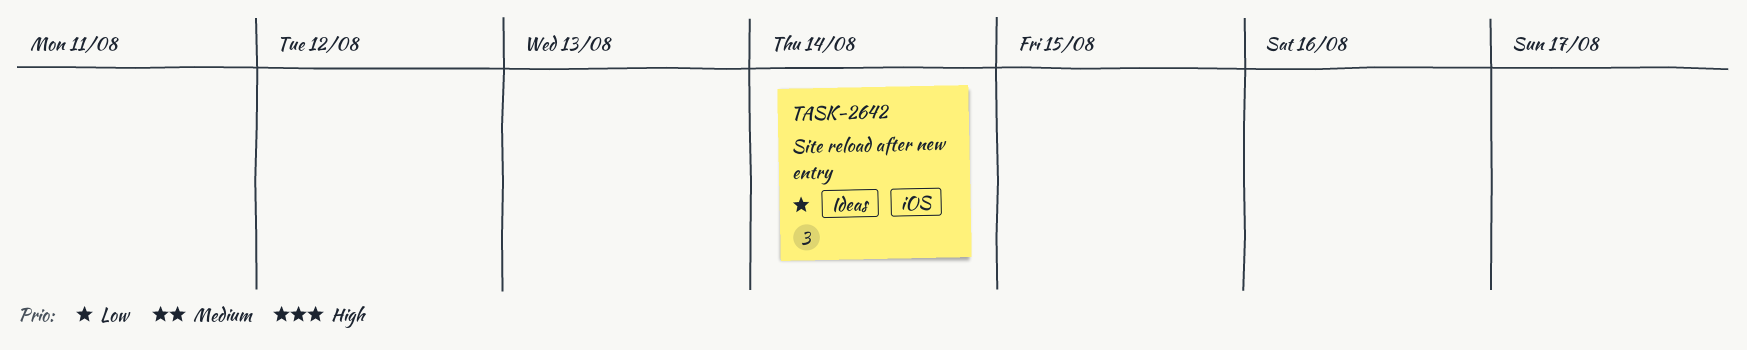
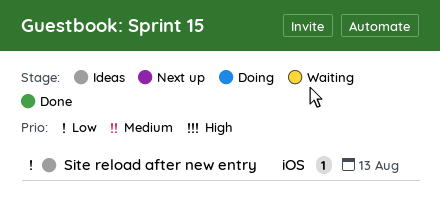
Site reload after new entry, estimate: 3 -> 1
Site reload after new entry, due: Aug 14 -> Aug 13

